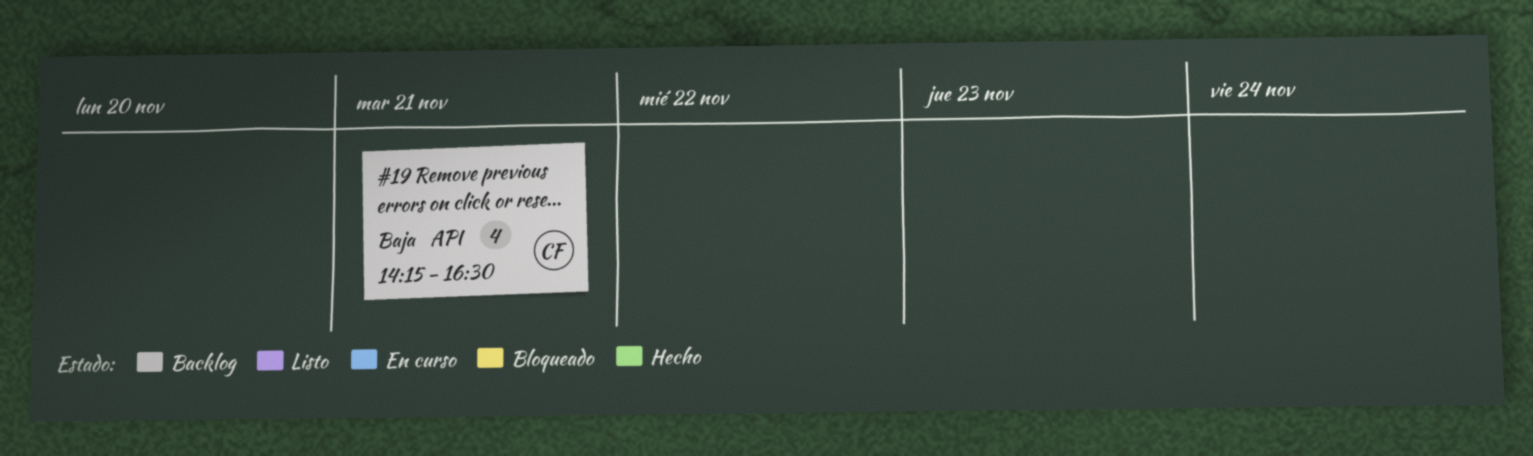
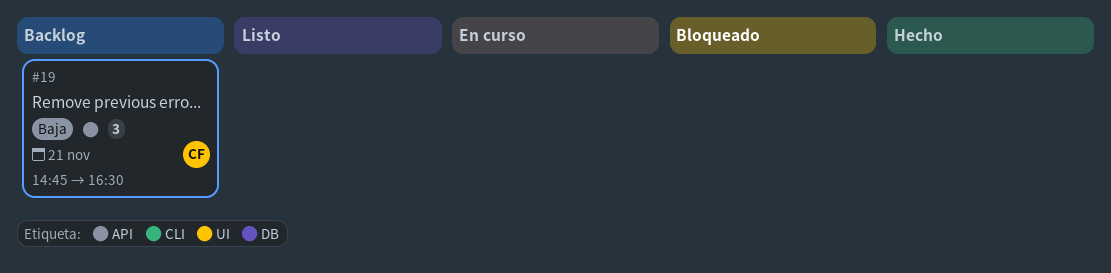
#19, estimate: 4 -> 3
#19, begins: 14:15 -> 14:45

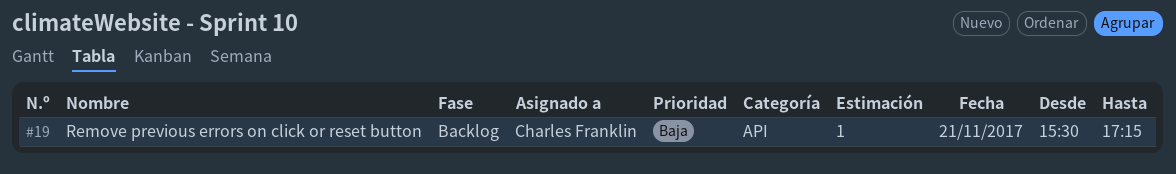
#19, estimate: 3 -> 1
#19, begins: 14:45 -> 15:30
#19, ends: 16:30 -> 17:15

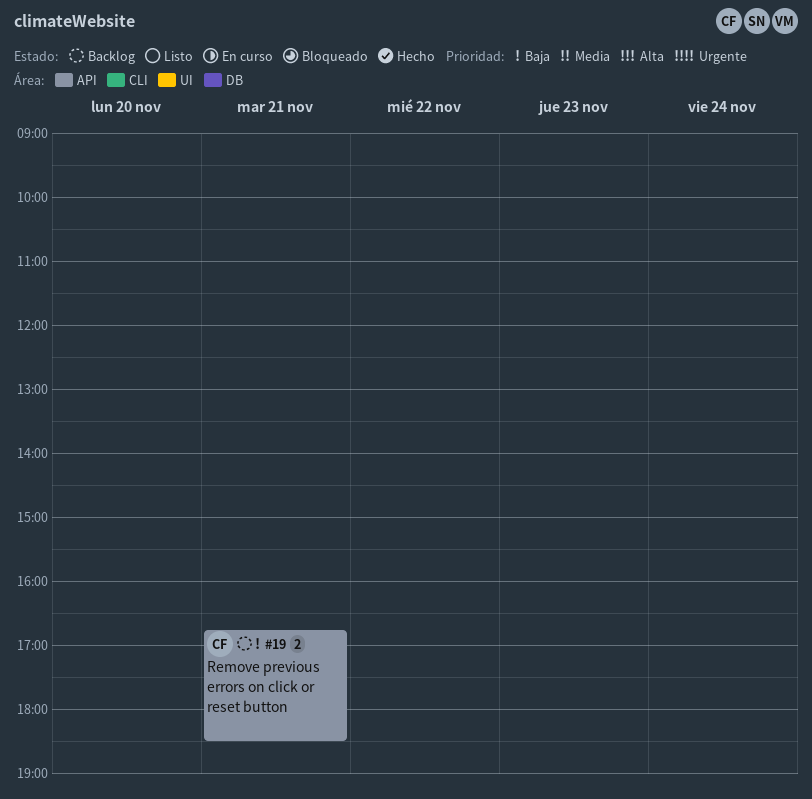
#19, estimate: 1 -> 2
#19, begins: 15:30 -> 16:45
#19, ends: 17:15 -> 18:30

